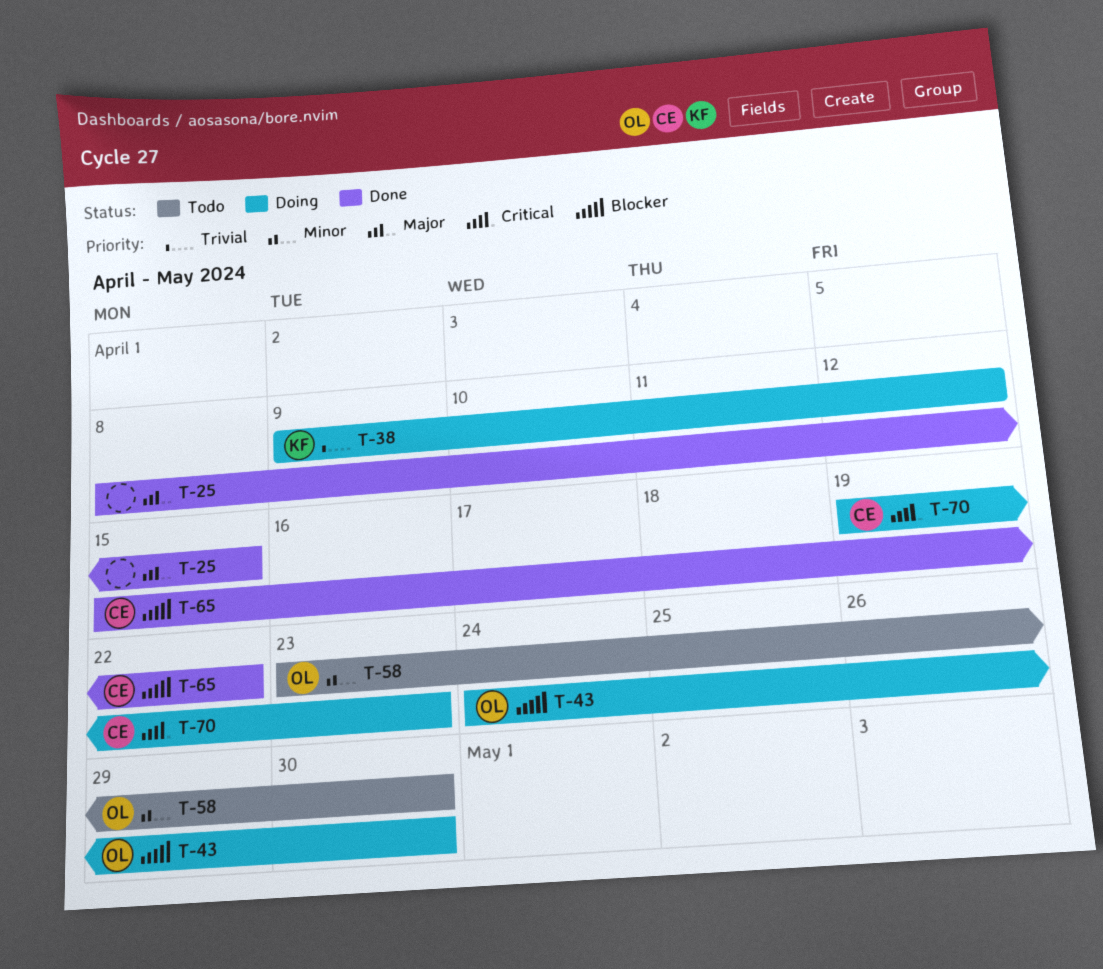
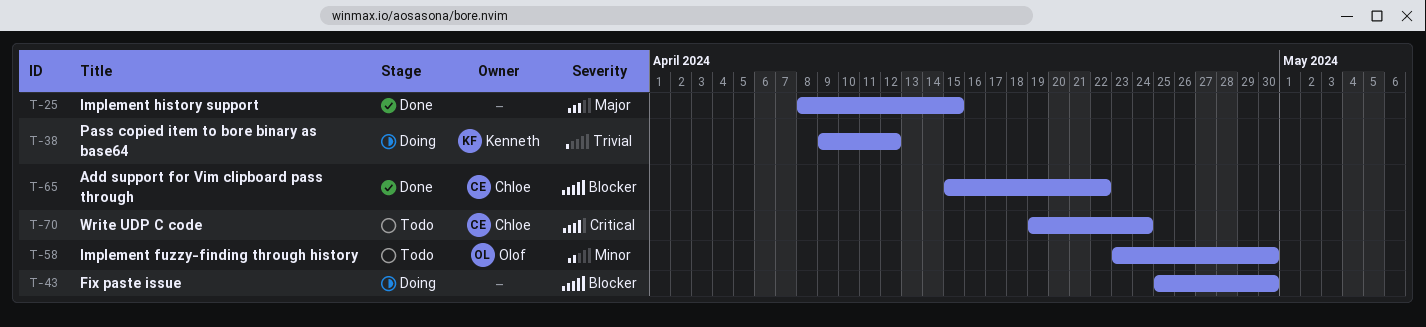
T-43, owner: Olof -> none
T-43, start: Apr 24 -> Apr 25
T-70, status: Doing -> Todo
T-70, due: Apr 23 -> Apr 24

